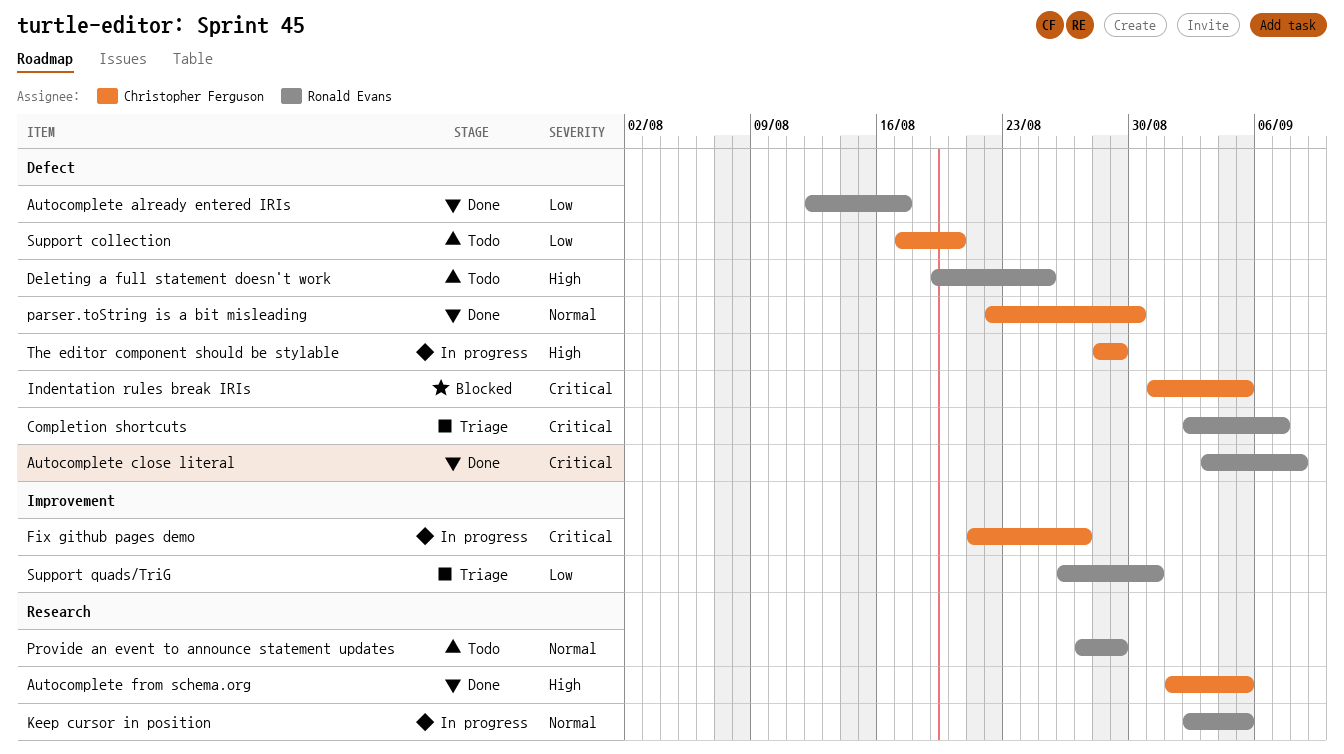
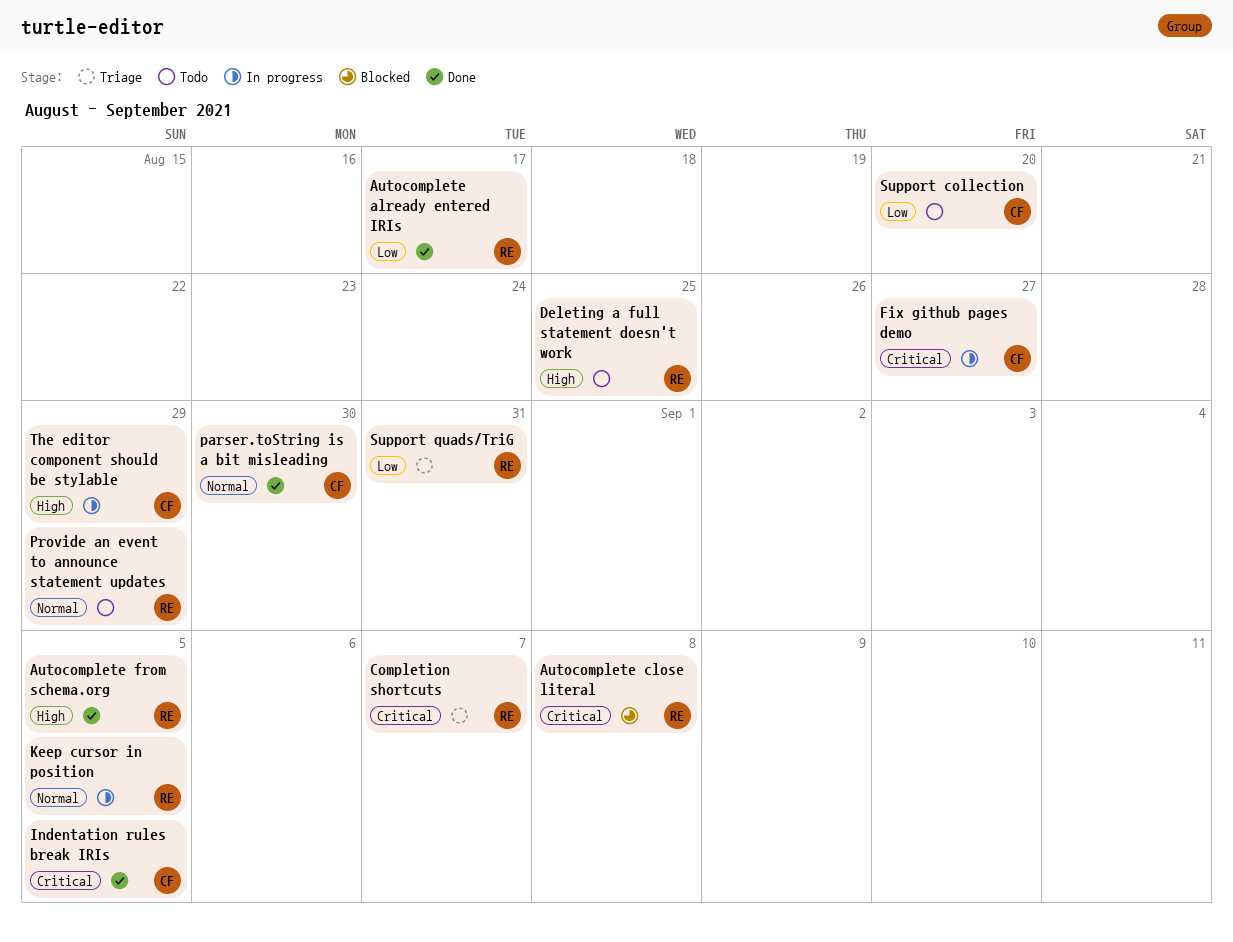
Autocomplete close literal, status: Done -> Blocked
Autocomplete from schema.org, owner: Christopher Ferguson -> Ronald Evans
Indentation rules break IRIs, status: Blocked -> Done

